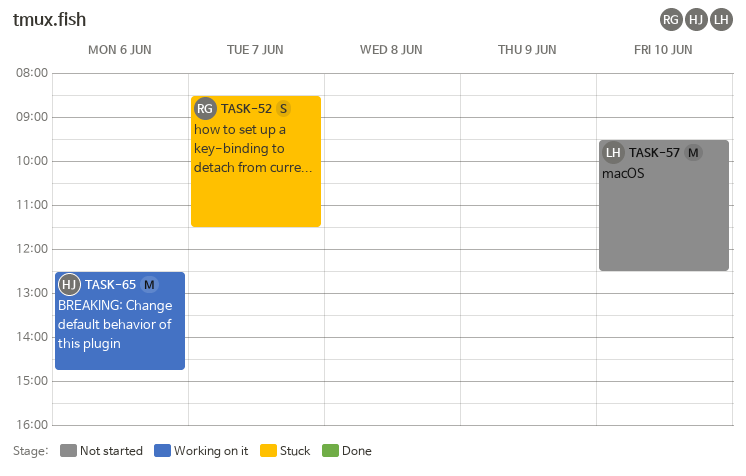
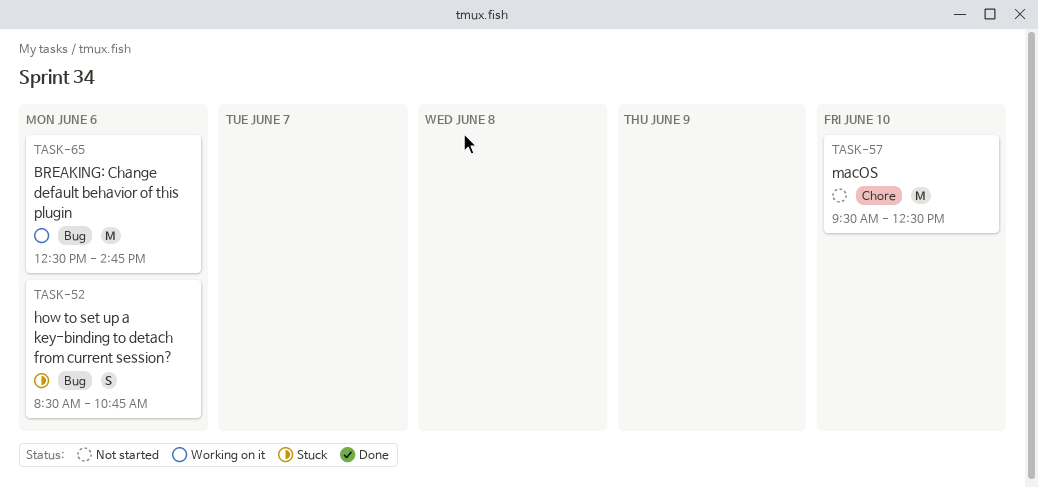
TASK-52, day: Jun 7 -> Jun 6
TASK-52, ends: 11:30 -> 10:45

